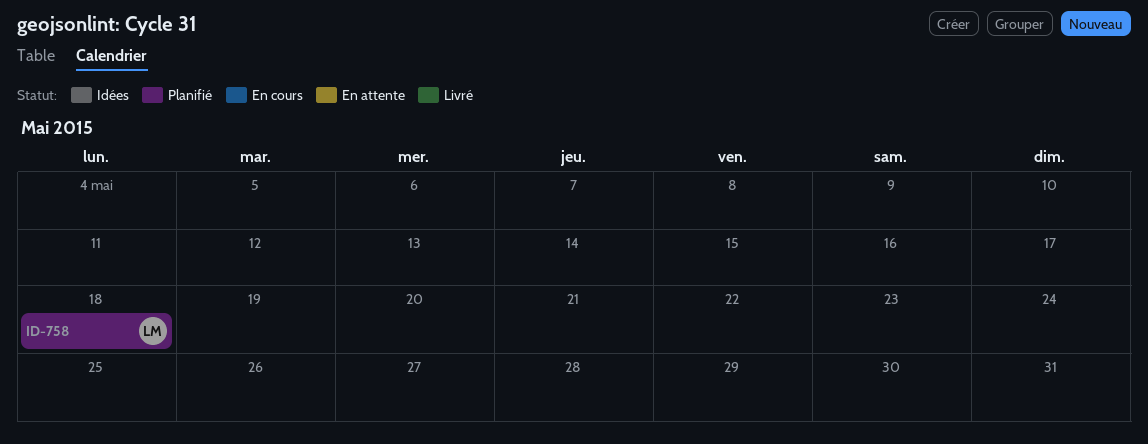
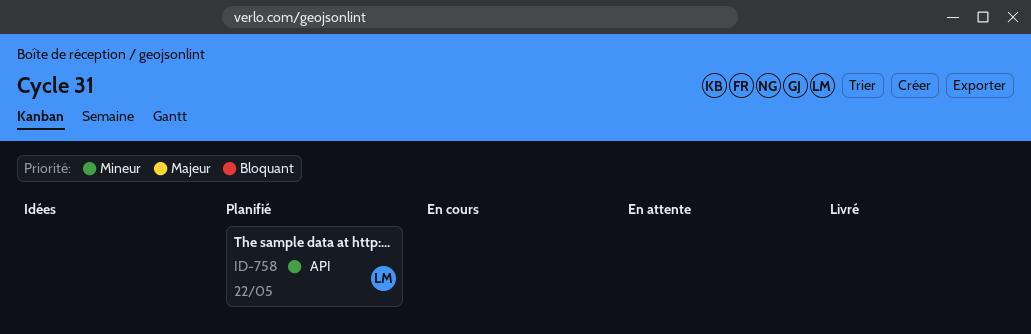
ID-758, due: May 18 -> May 22

